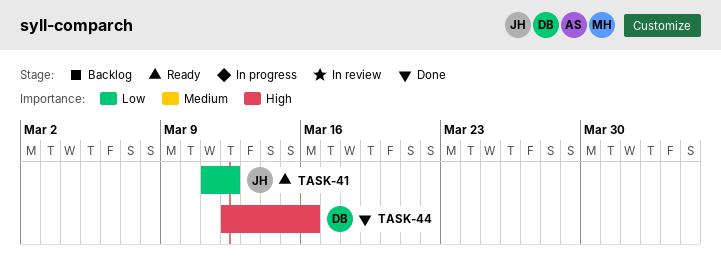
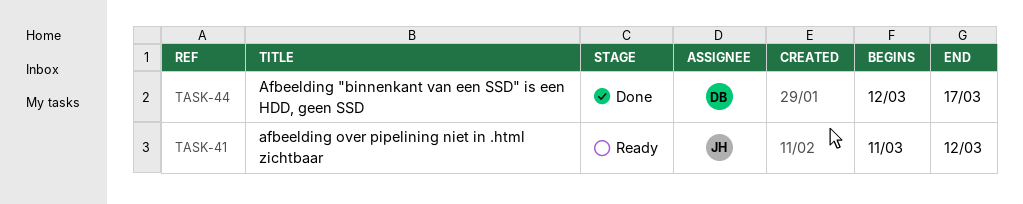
TASK-44, due: Mar 16 -> Mar 17

